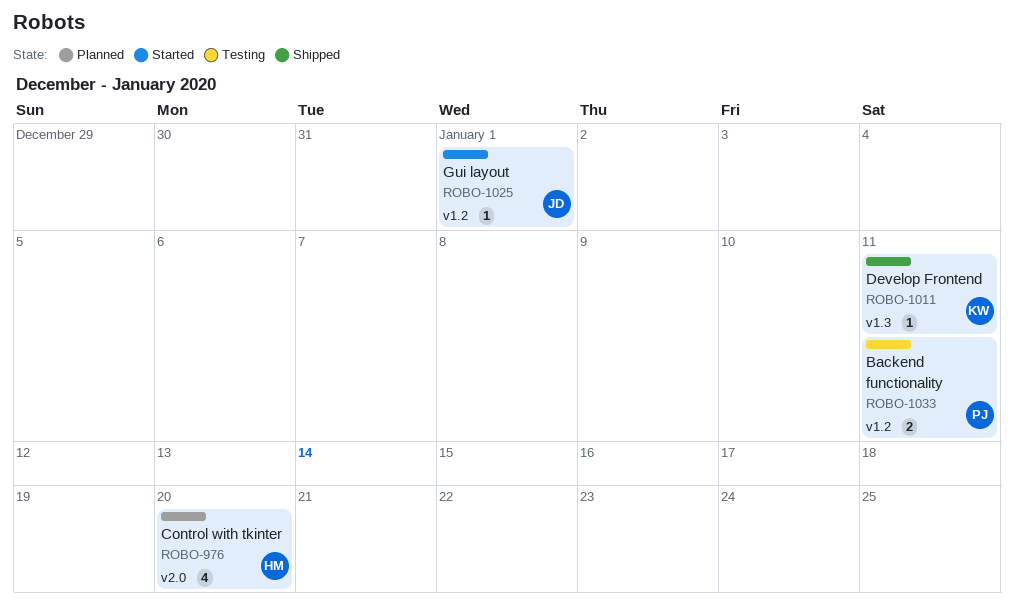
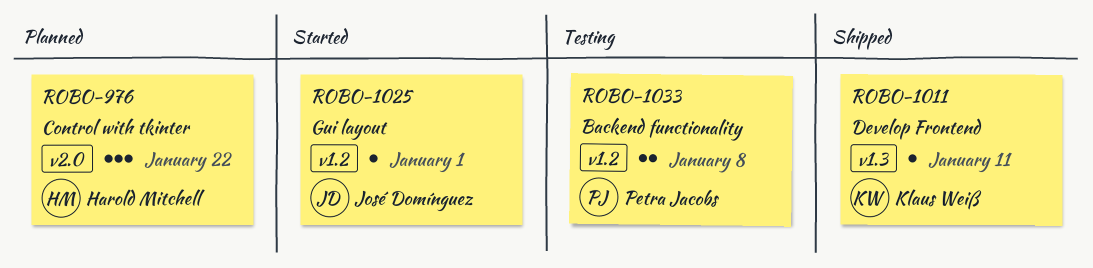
ROBO-976, estimate: 4 -> 3
ROBO-976, due: Jan 20 -> Jan 22
ROBO-1033, due: Jan 11 -> Jan 8

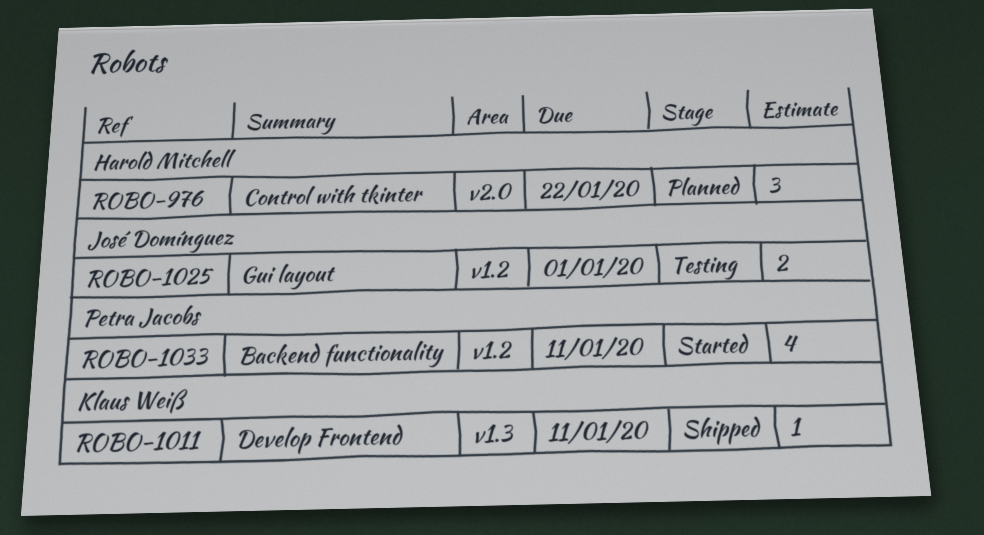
ROBO-1025, status: Started -> Testing
ROBO-1025, estimate: 1 -> 2
ROBO-1033, status: Testing -> Started
ROBO-1033, estimate: 2 -> 4
ROBO-1033, due: Jan 8 -> Jan 11

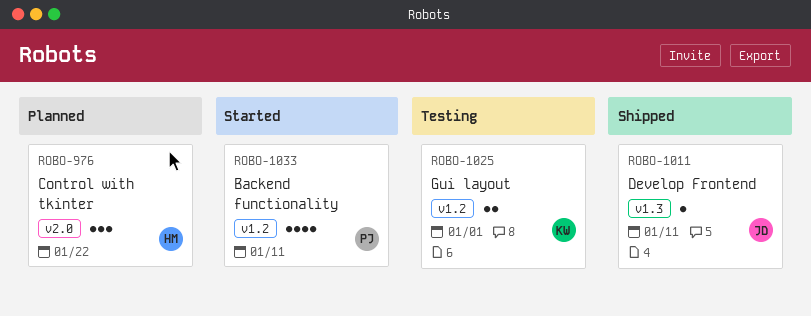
ROBO-1011, owner: Klaus Weiß -> José Domínguez
ROBO-1025, owner: José Domínguez -> Klaus Weiß

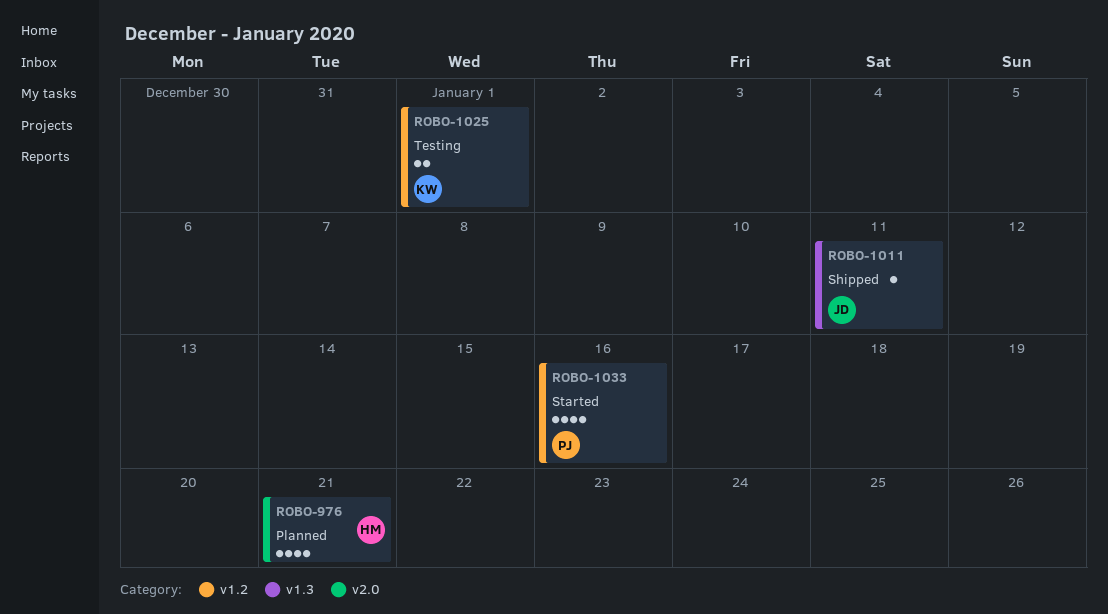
ROBO-976, estimate: 3 -> 4
ROBO-976, due: Jan 22 -> Jan 21
ROBO-1033, due: Jan 11 -> Jan 16

